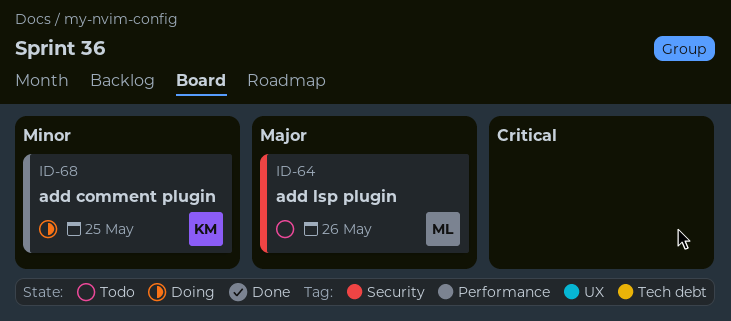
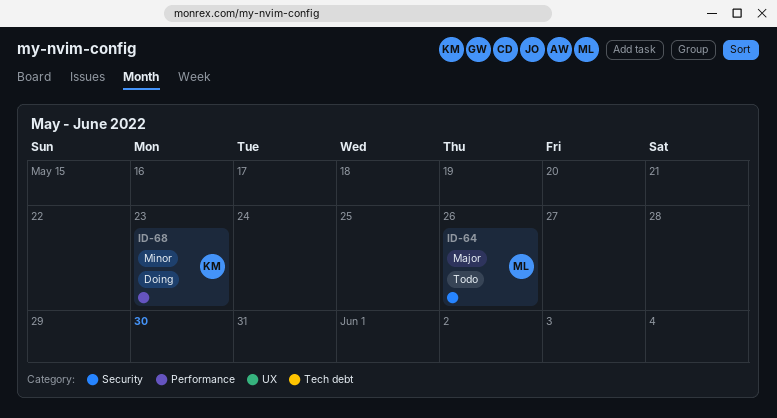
ID-68, due: May 25 -> May 23

